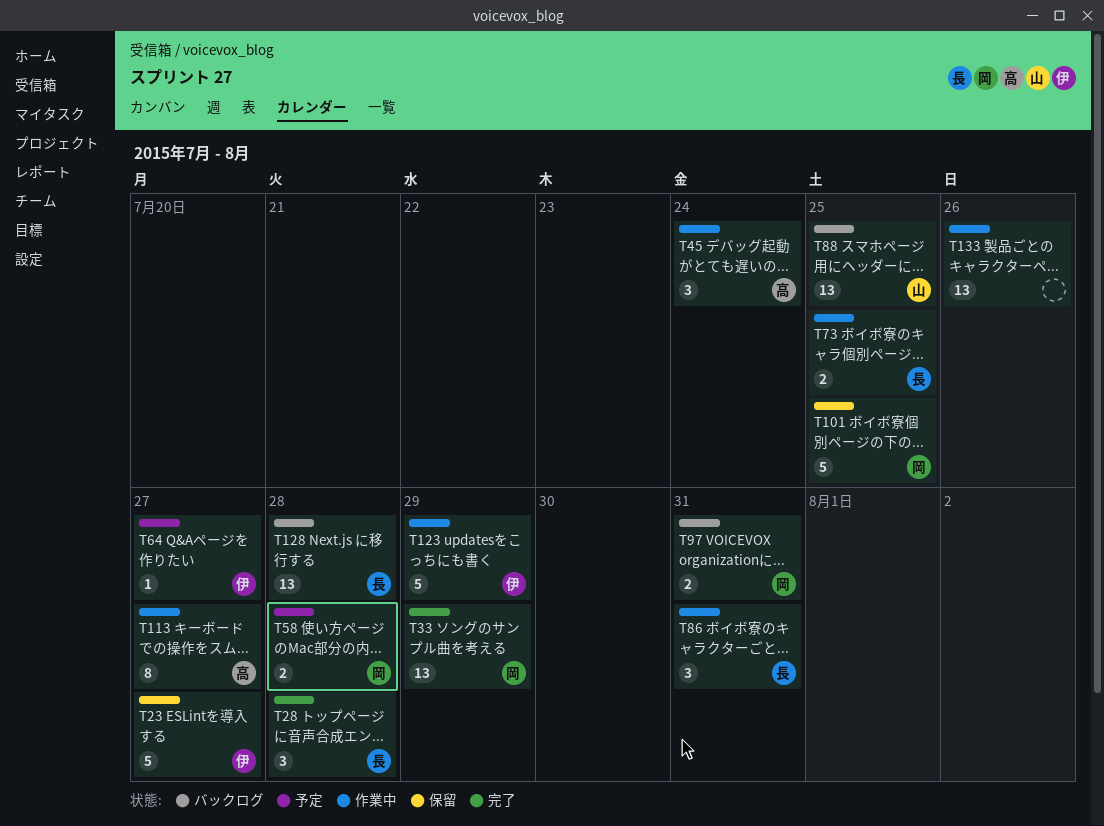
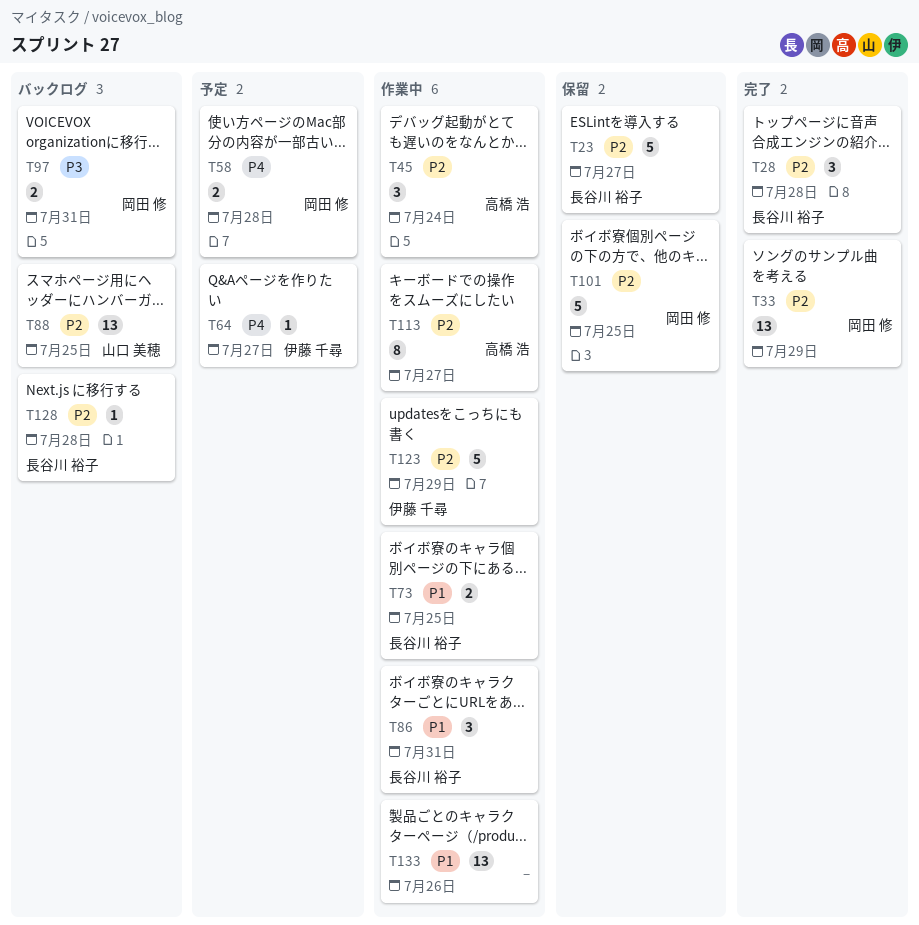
T23, owner: 伊藤 千尋 -> 長谷川 裕子
T128, estimate: 13 -> 1

